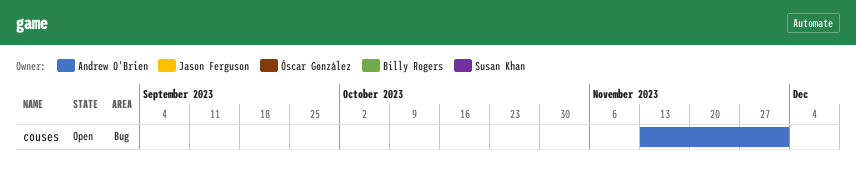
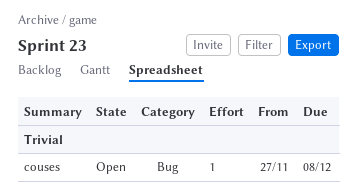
couses, start: Nov 13 -> Nov 27
couses, due: Dec 1 -> Dec 8

